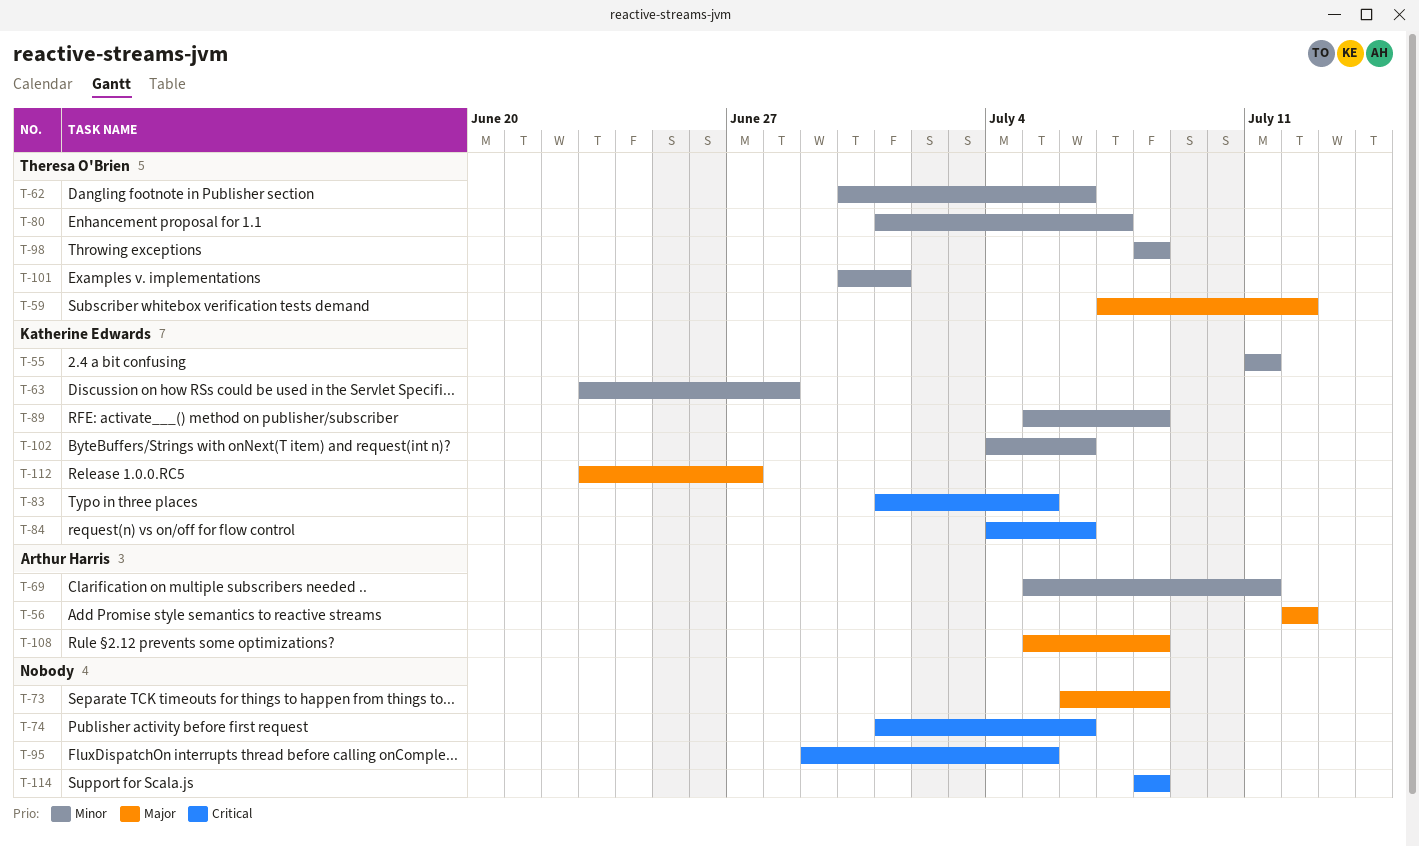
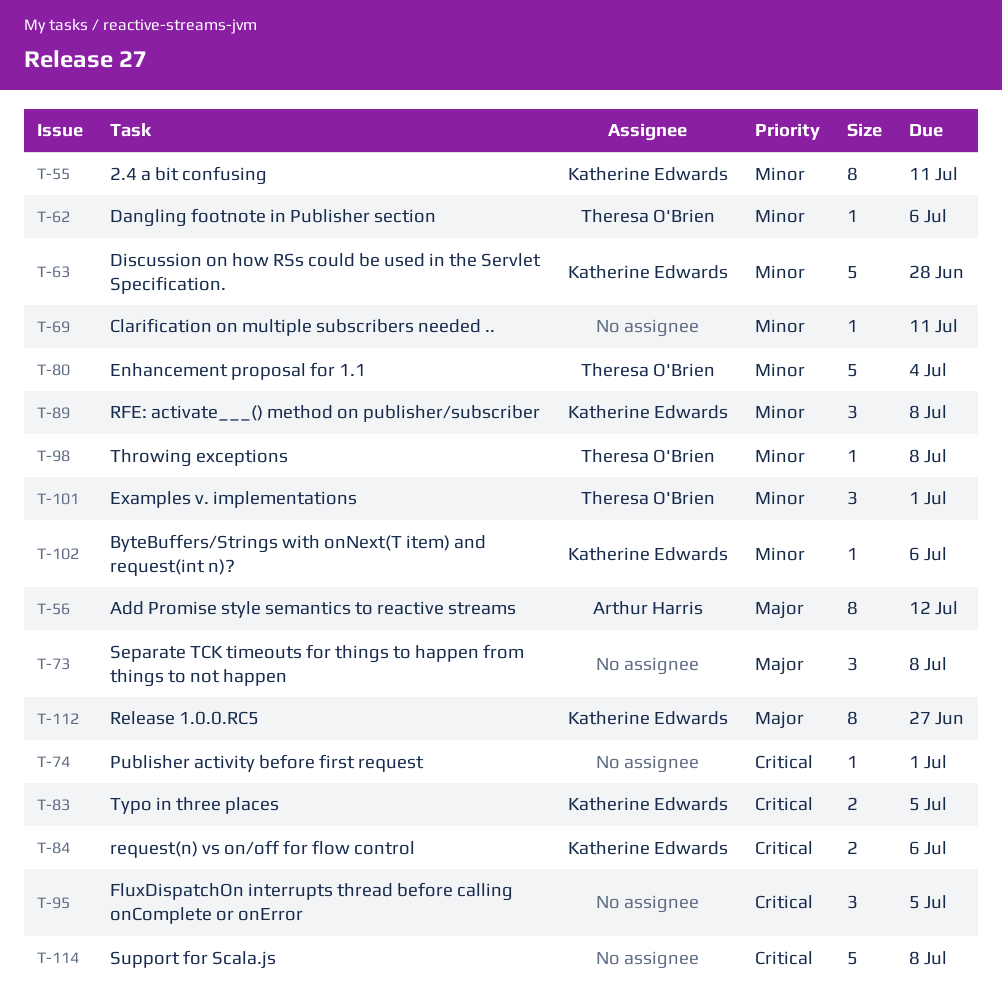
T-59: present -> none
T-69, owner: Arthur Harris -> none
T-74, due: Jul 6 -> Jul 1
T-80, due: Jul 7 -> Jul 4
T-108: present -> none

